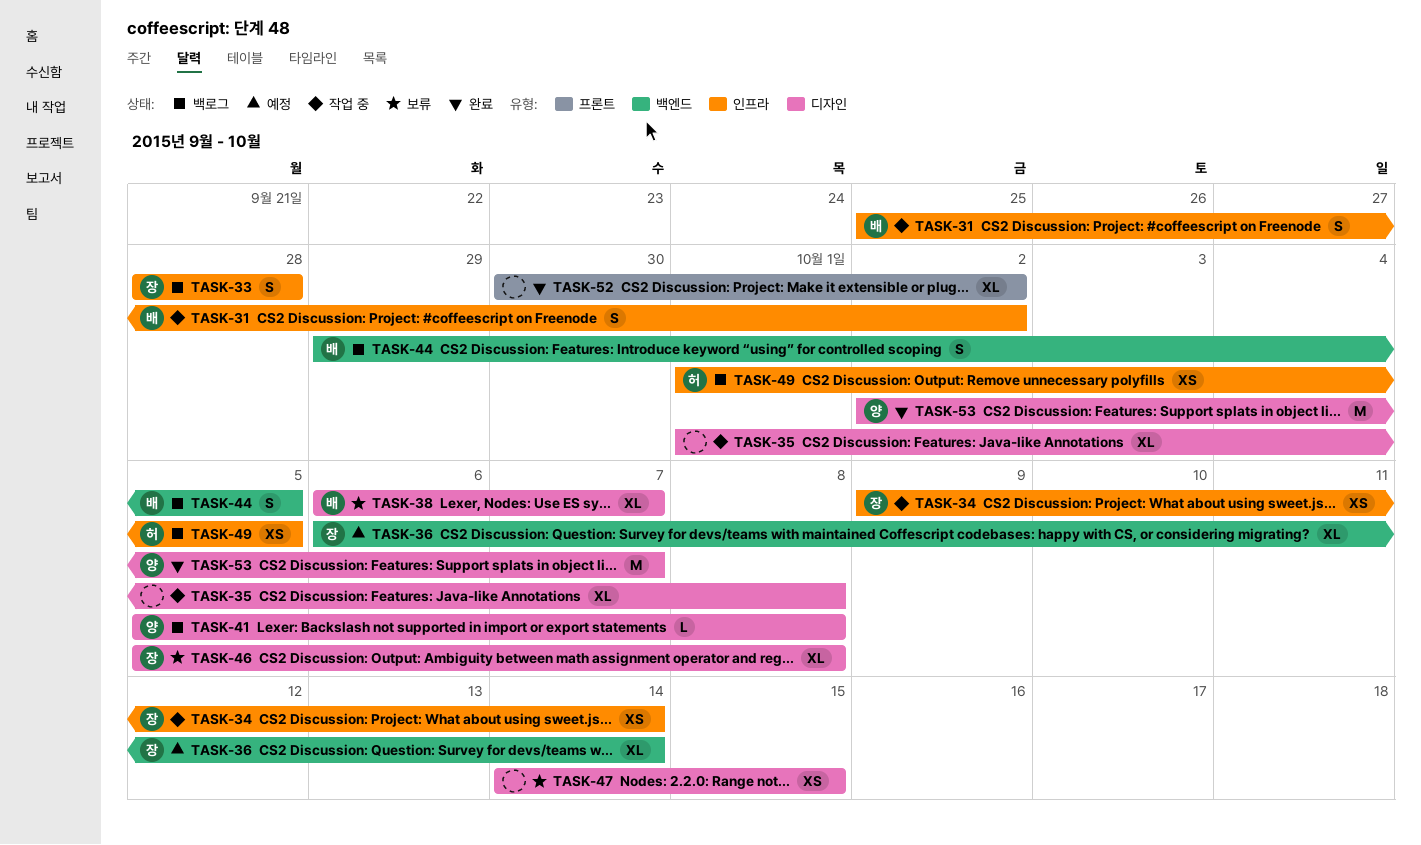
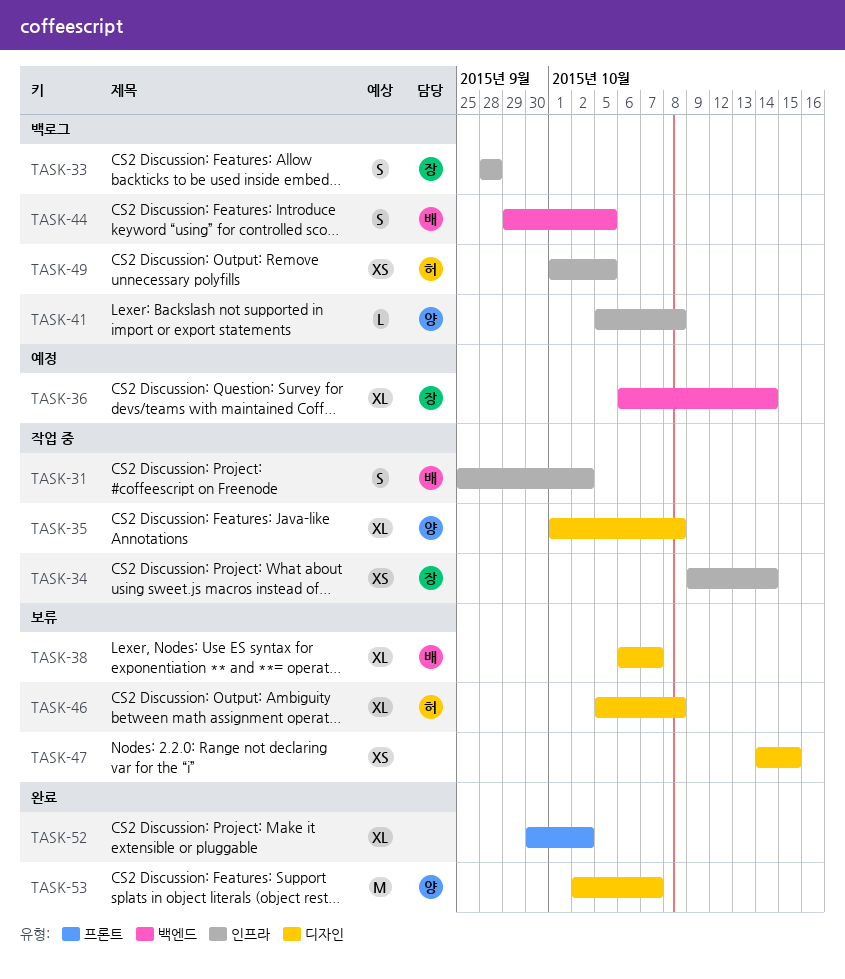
TASK-35, owner: none -> 양
TASK-41, label: 디자인 -> 인프라
TASK-46, owner: 장 -> 허

